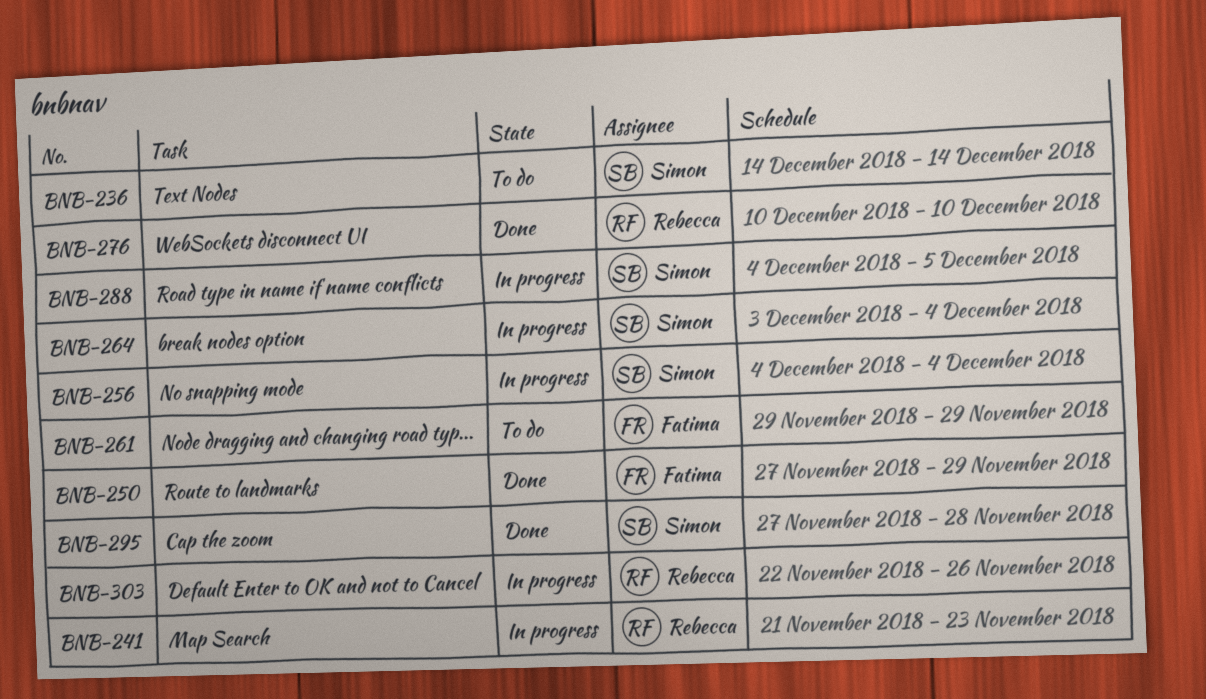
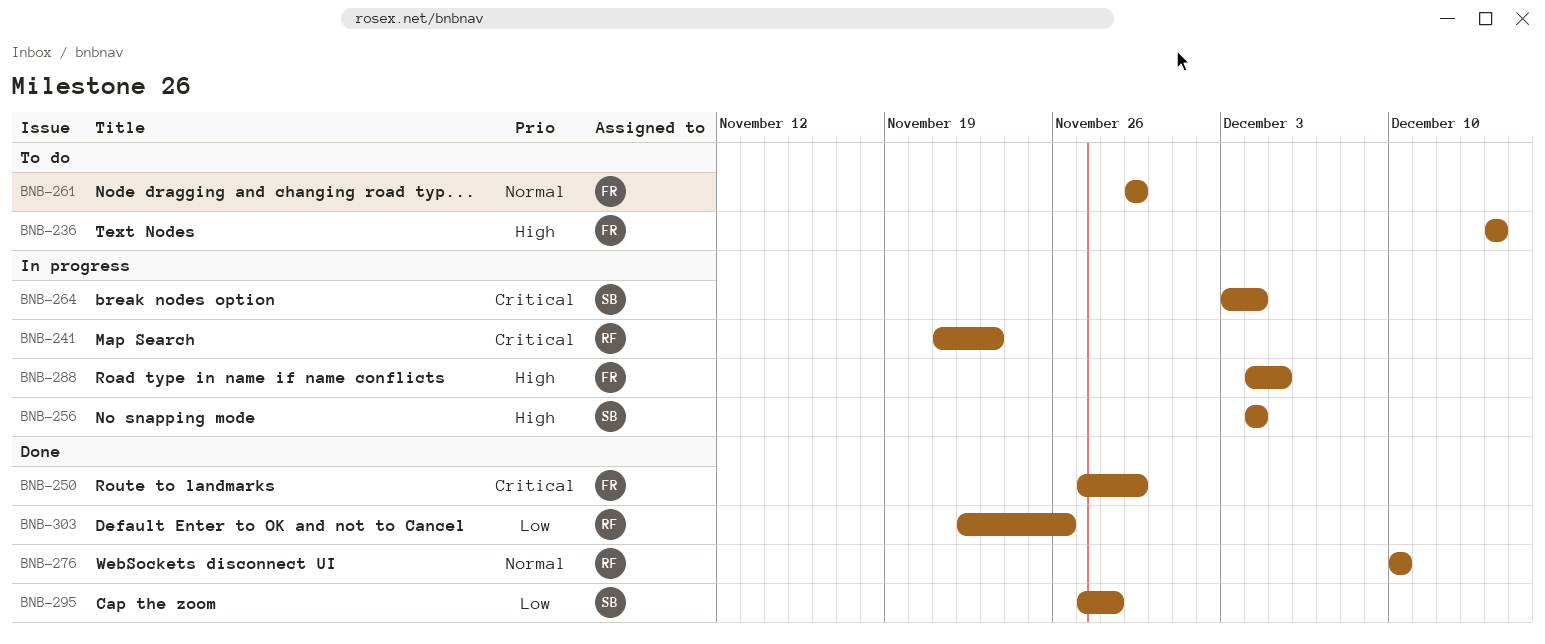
BNB-236, owner: Simon -> Fatima
BNB-288, owner: Simon -> Fatima
BNB-303, status: In progress -> Done

